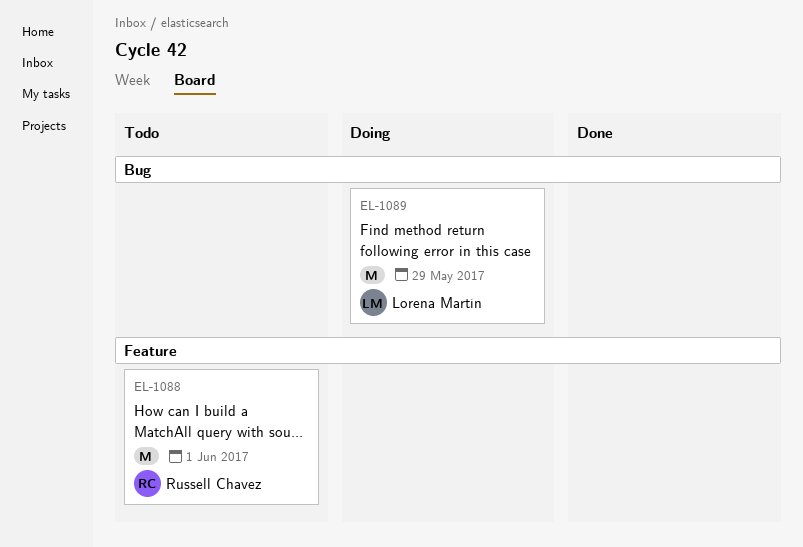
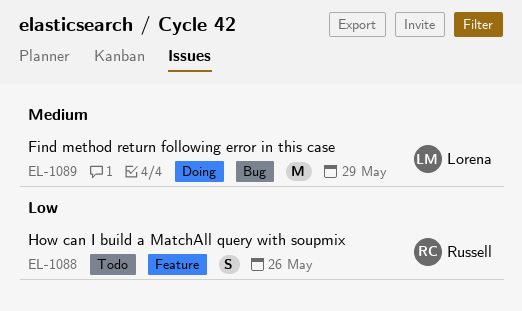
EL-1088, estimate: M -> S
EL-1088, due: Jun 1 -> May 26

